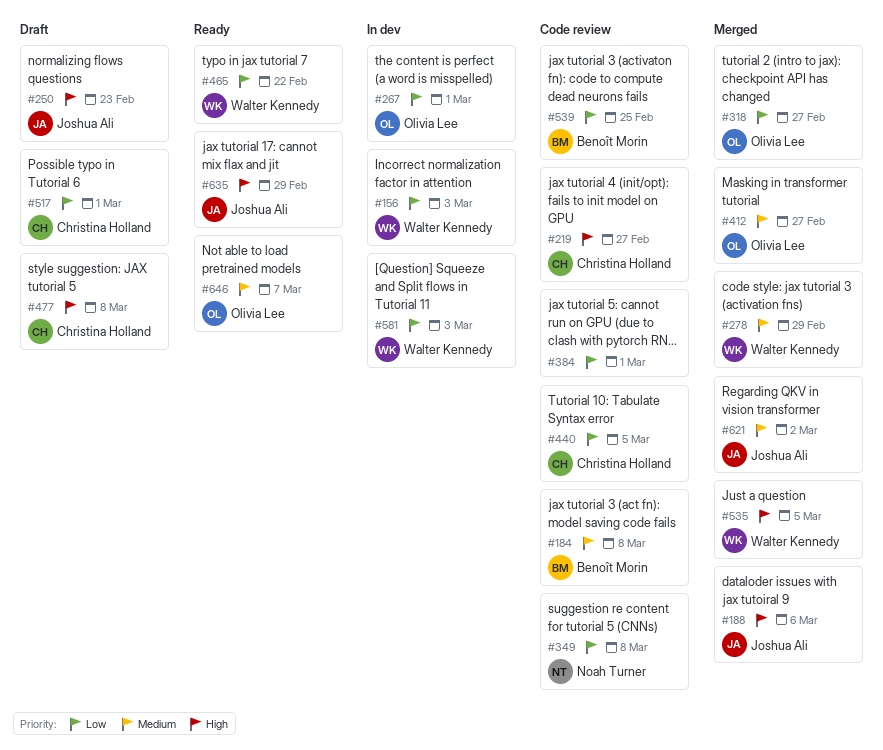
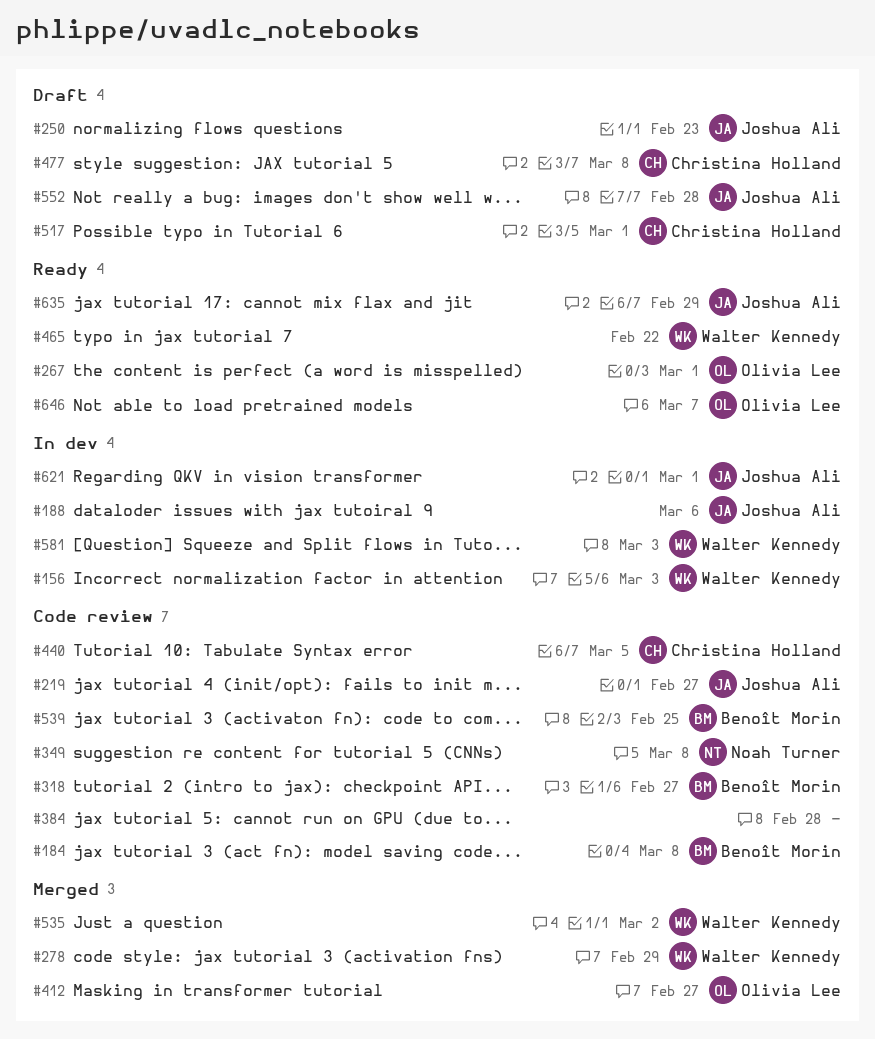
#188, status: Merged -> In dev
#219, owner: Christina Holland -> Joshua Ali
#267, status: In dev -> Ready
#318, status: Merged -> Code review
#318, owner: Olivia Lee -> Benoît Morin
#384, due: Mar 1 -> Feb 28
#535, due: Mar 5 -> Mar 2
#552: none -> present
#621, status: Merged -> In dev
#621, due: Mar 2 -> Mar 1

